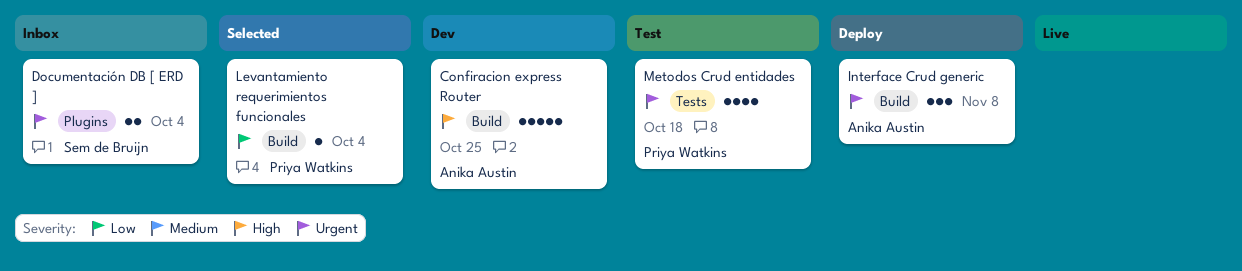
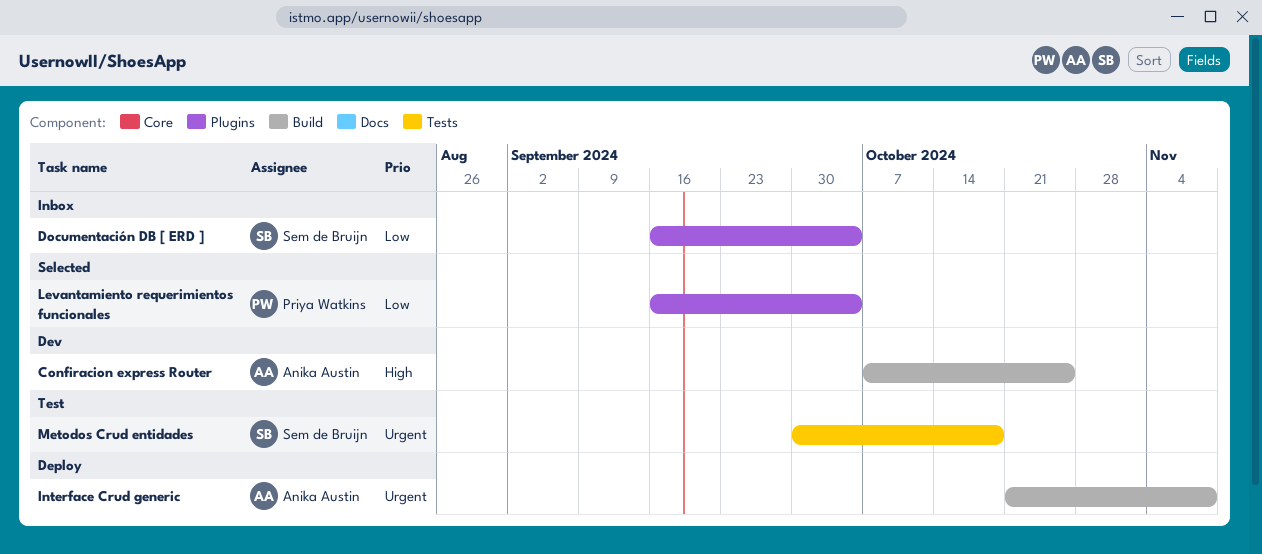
Documentación DB [ ERD ], priority: Urgent -> Low
Levantamiento requerimientos funcionales, label: Build -> Plugins
Metodos Crud entidades, owner: Priya Watkins -> Sem de Bruijn

